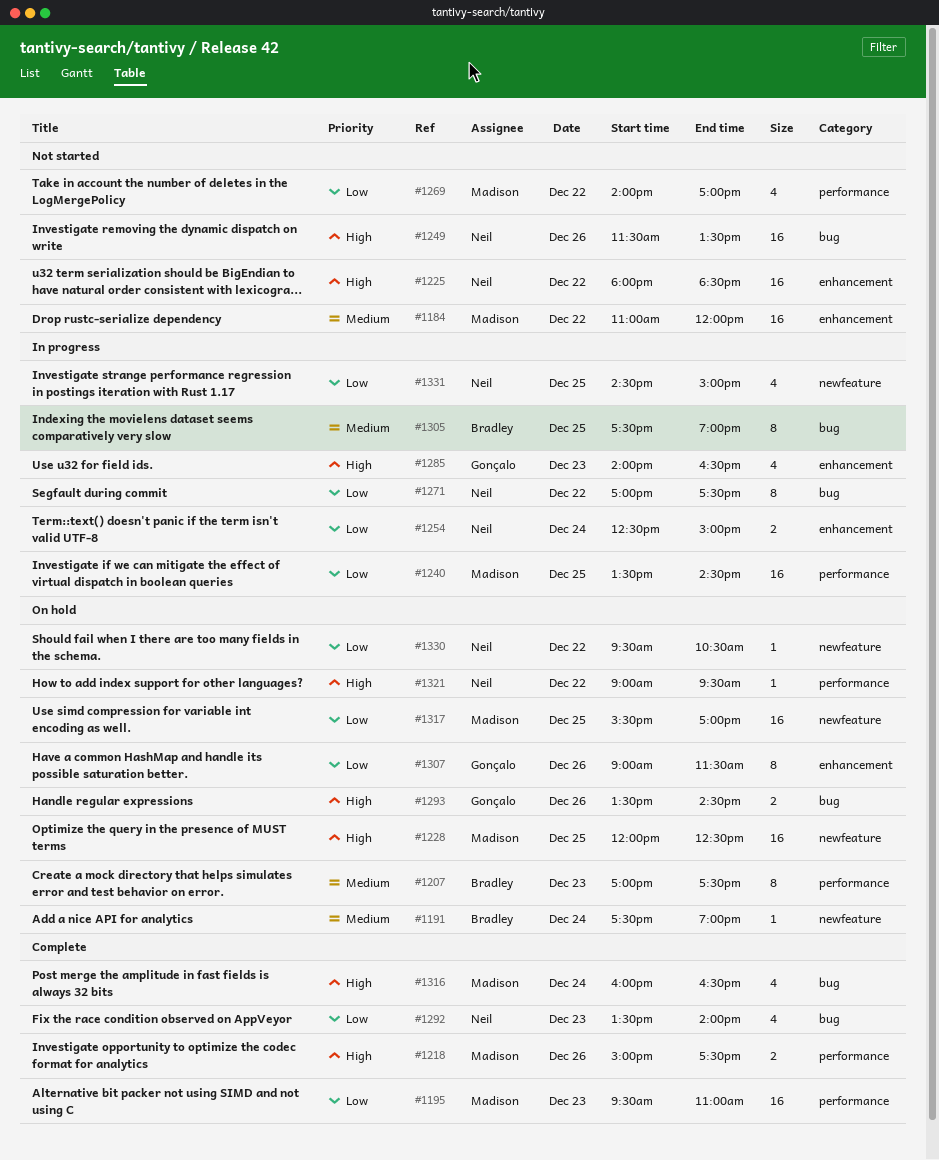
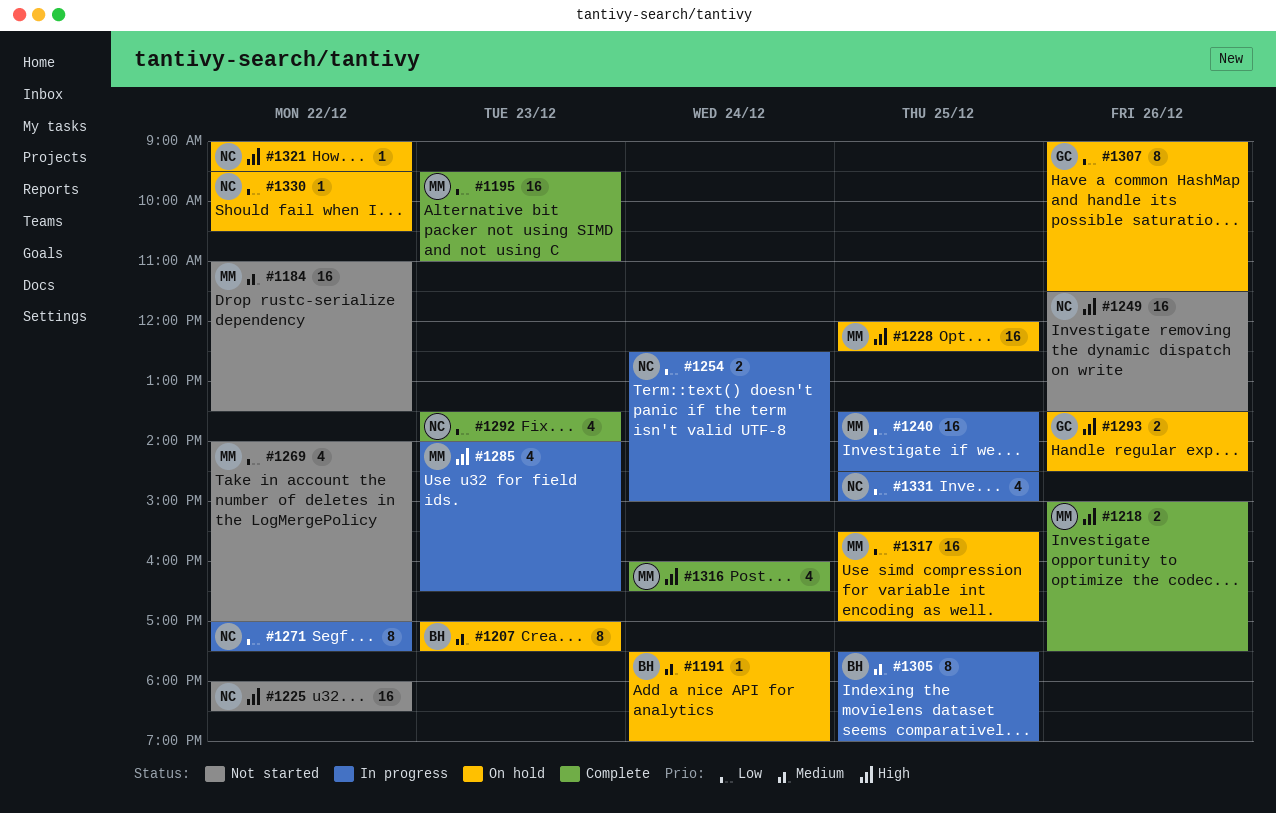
#1184, ends: 12:00 -> 13:30
#1285, owner: Gonçalo -> Madison

